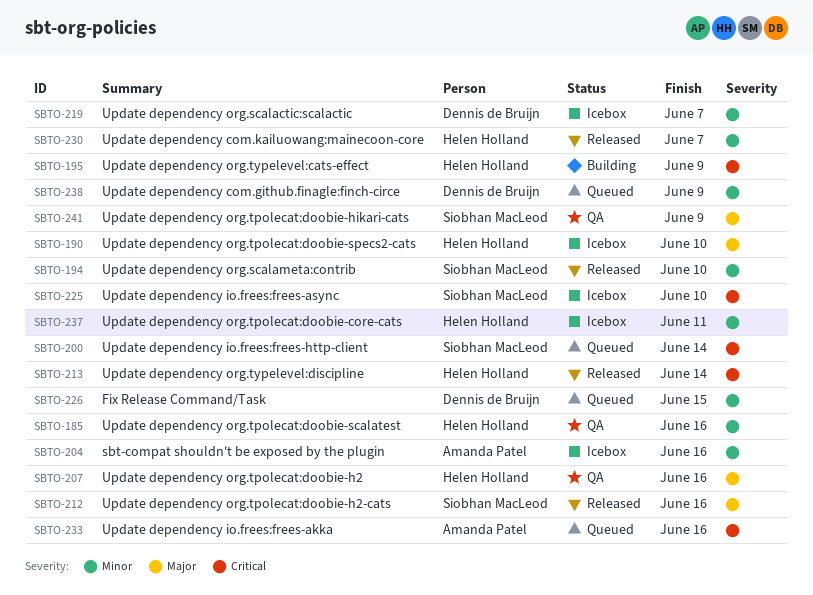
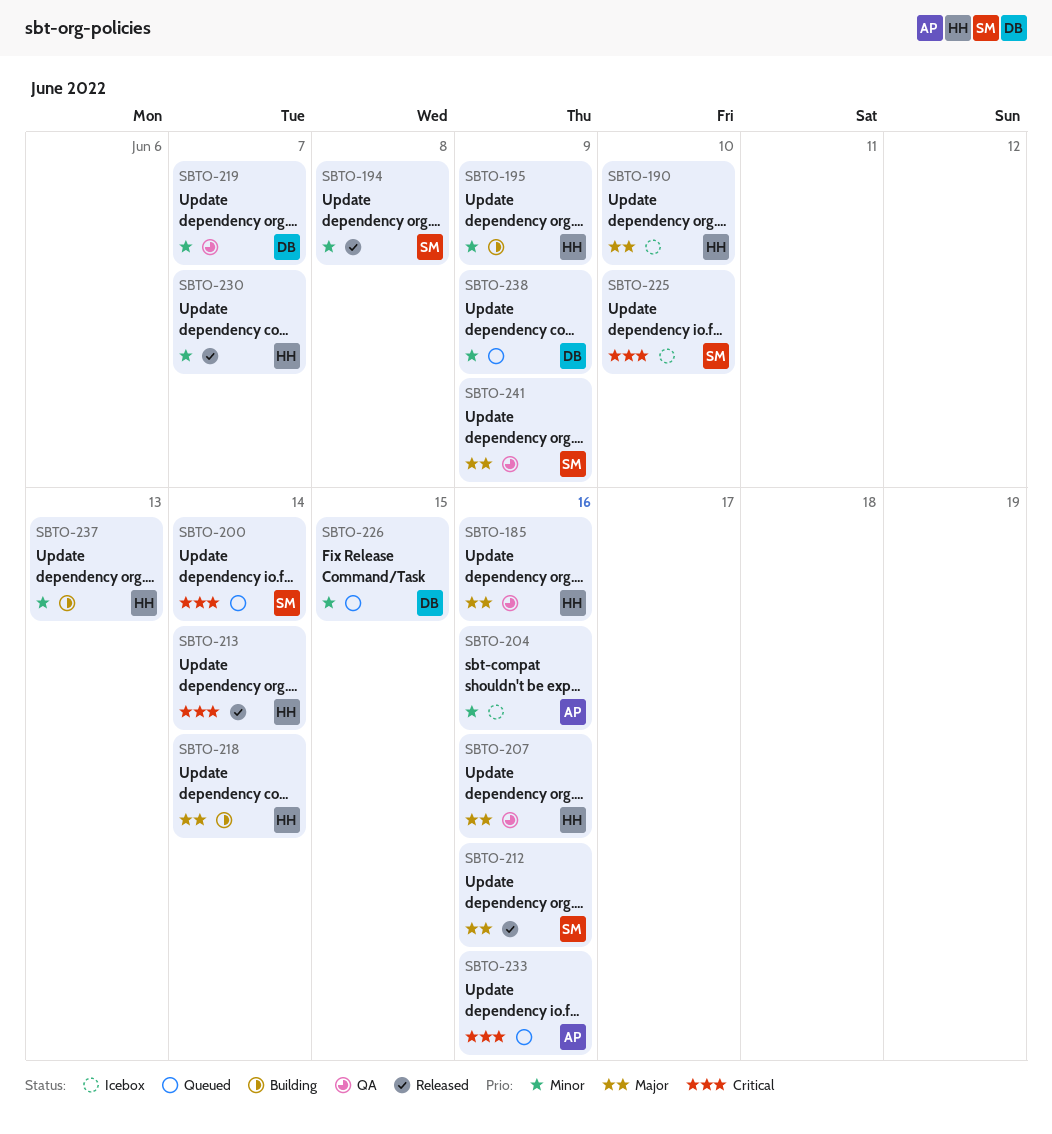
SBTO-185, priority: Minor -> Major
SBTO-194, due: Jun 10 -> Jun 8
SBTO-195, priority: Critical -> Minor
SBTO-218: none -> present
SBTO-219, status: Icebox -> QA
SBTO-237, status: Icebox -> Building
SBTO-237, due: Jun 11 -> Jun 13

